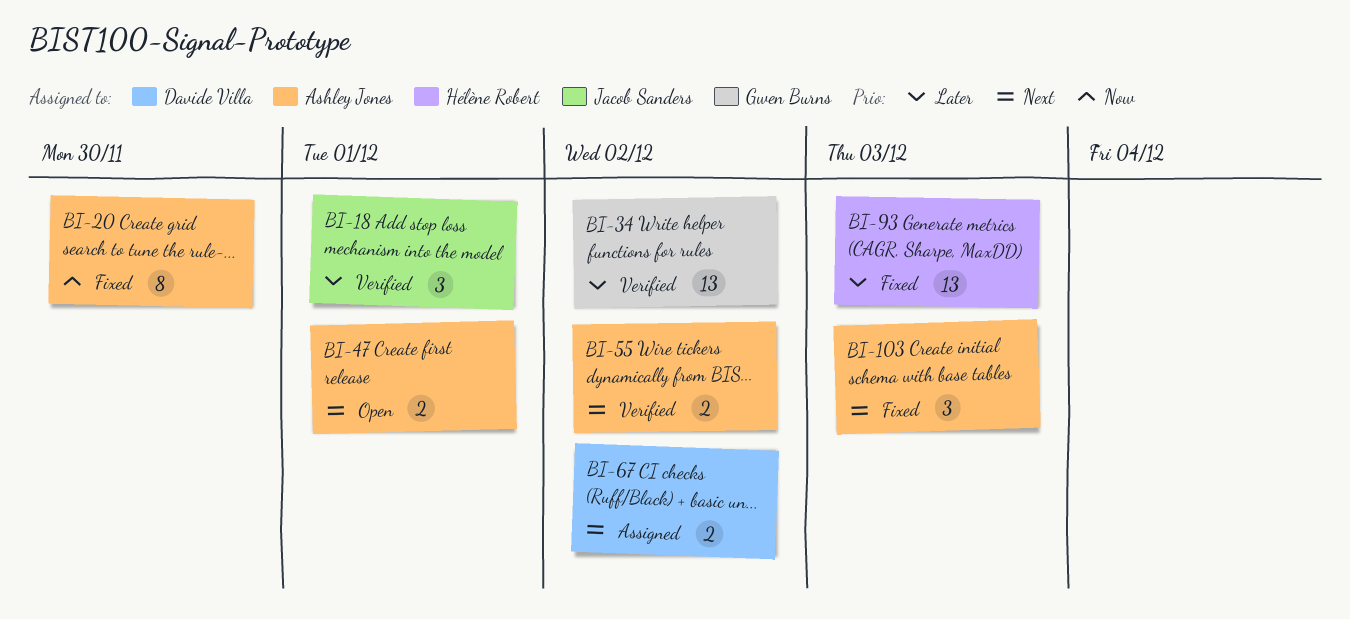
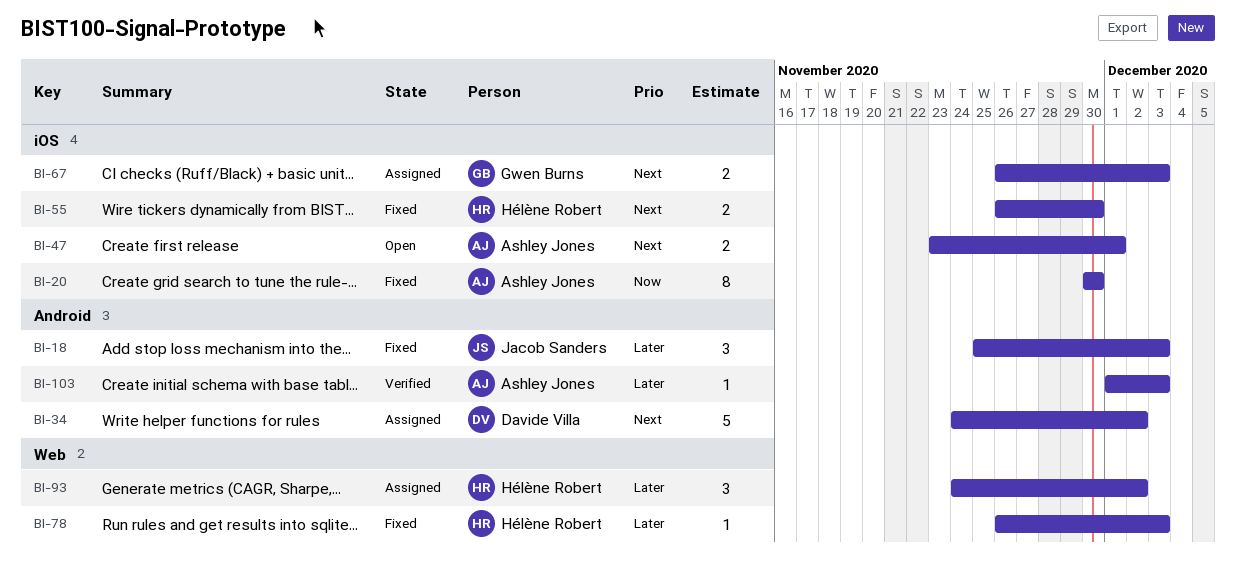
BI-18, status: Verified -> Fixed
BI-18, due: Dec 1 -> Dec 3
BI-34, status: Verified -> Assigned
BI-34, owner: Gwen Burns -> Davide Villa
BI-34, priority: Later -> Next
BI-34, estimate: 13 -> 5
BI-55, status: Verified -> Fixed
BI-55, owner: Ashley Jones -> Hélène Robert
BI-55, due: Dec 2 -> Nov 30
BI-67, owner: Davide Villa -> Gwen Burns
BI-67, due: Dec 2 -> Dec 3
BI-78: none -> present
BI-93, status: Fixed -> Assigned
BI-93, estimate: 13 -> 3
BI-93, due: Dec 3 -> Dec 2
BI-103, status: Fixed -> Verified
BI-103, priority: Next -> Later
BI-103, estimate: 3 -> 1

